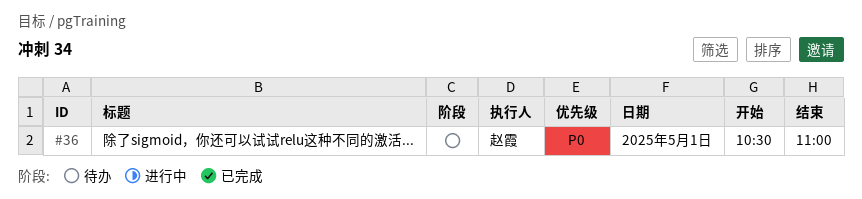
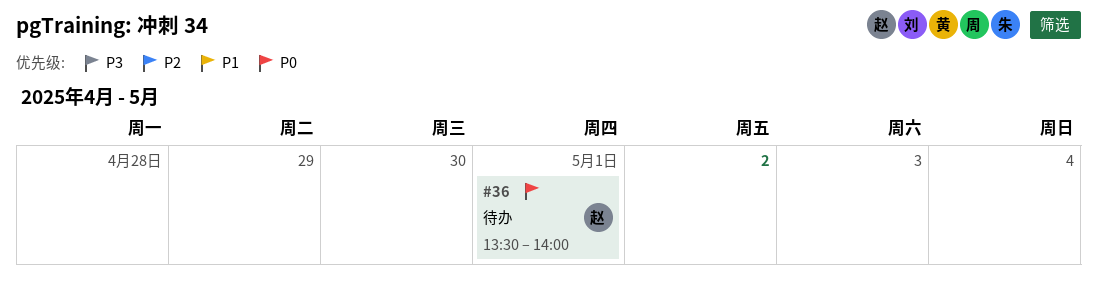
#36, begins: 10:30 -> 13:30
#36, ends: 11:00 -> 14:00

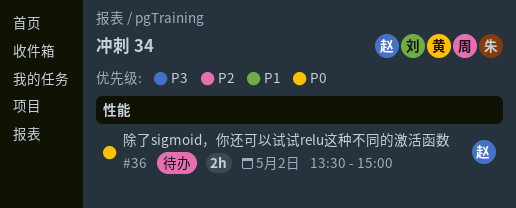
#36, day: May 1 -> May 2
#36, ends: 14:00 -> 15:00

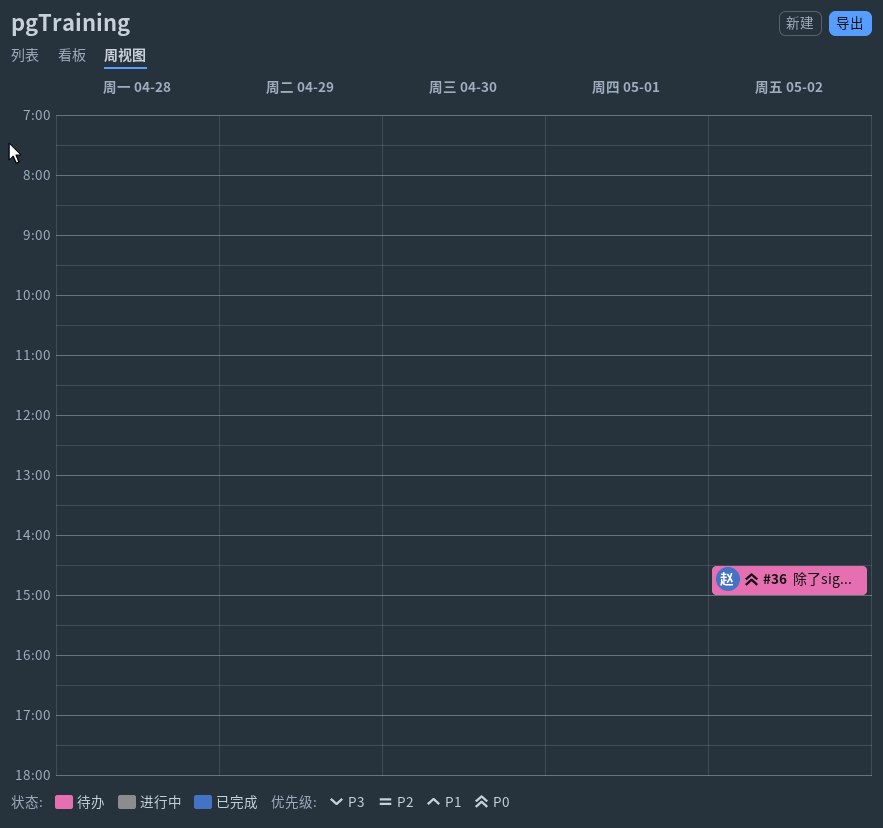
#36, begins: 13:30 -> 14:30

